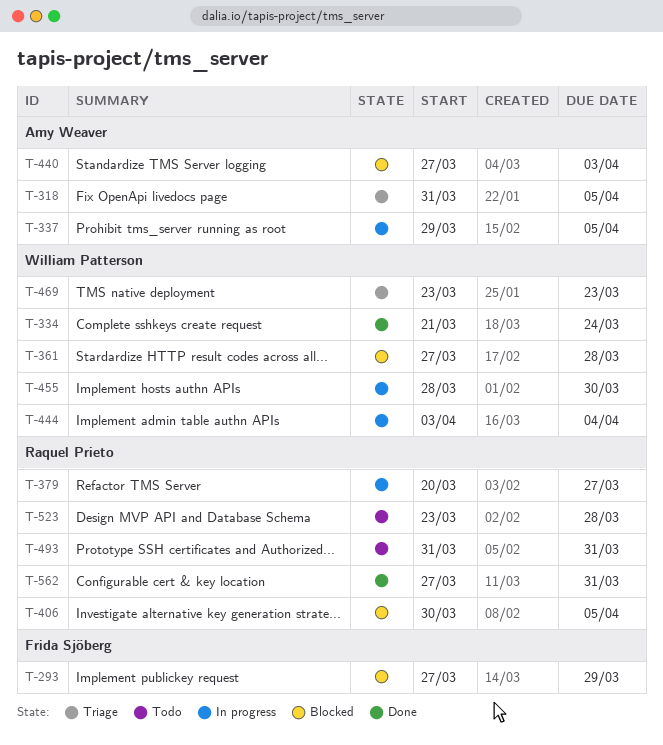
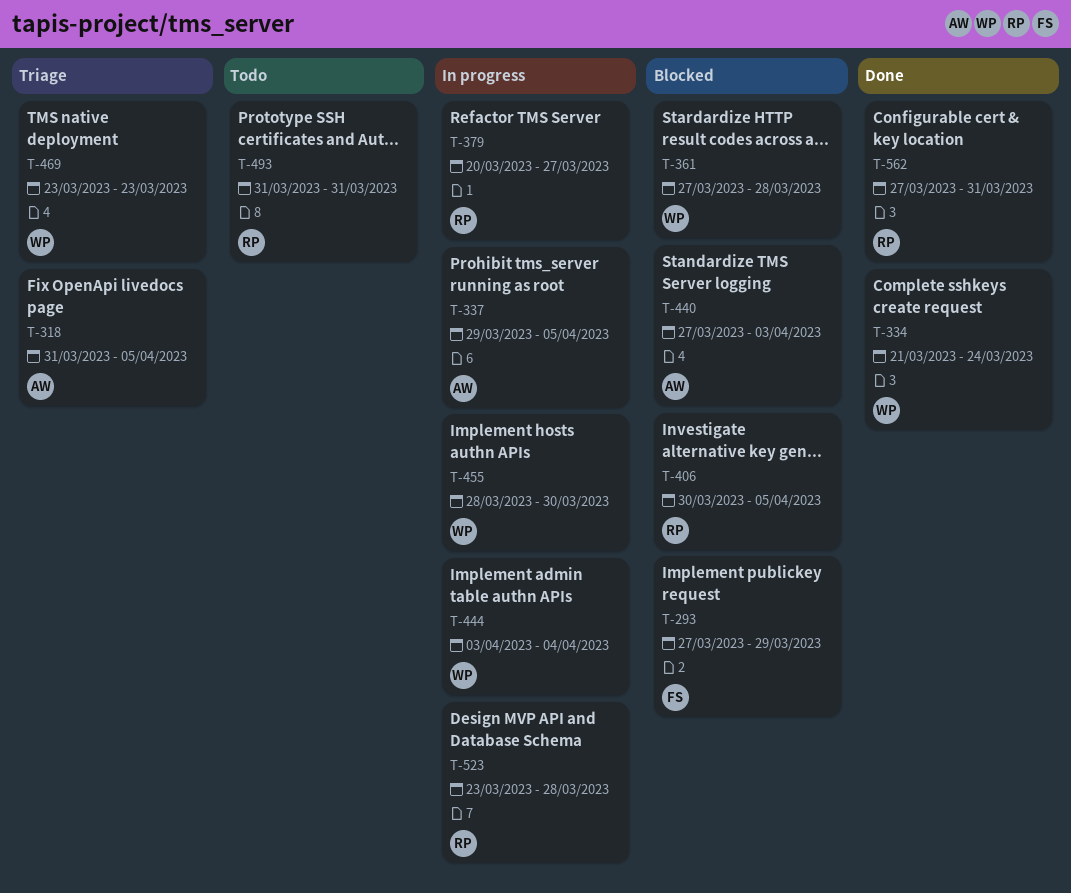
T-523, status: Todo -> In progress

